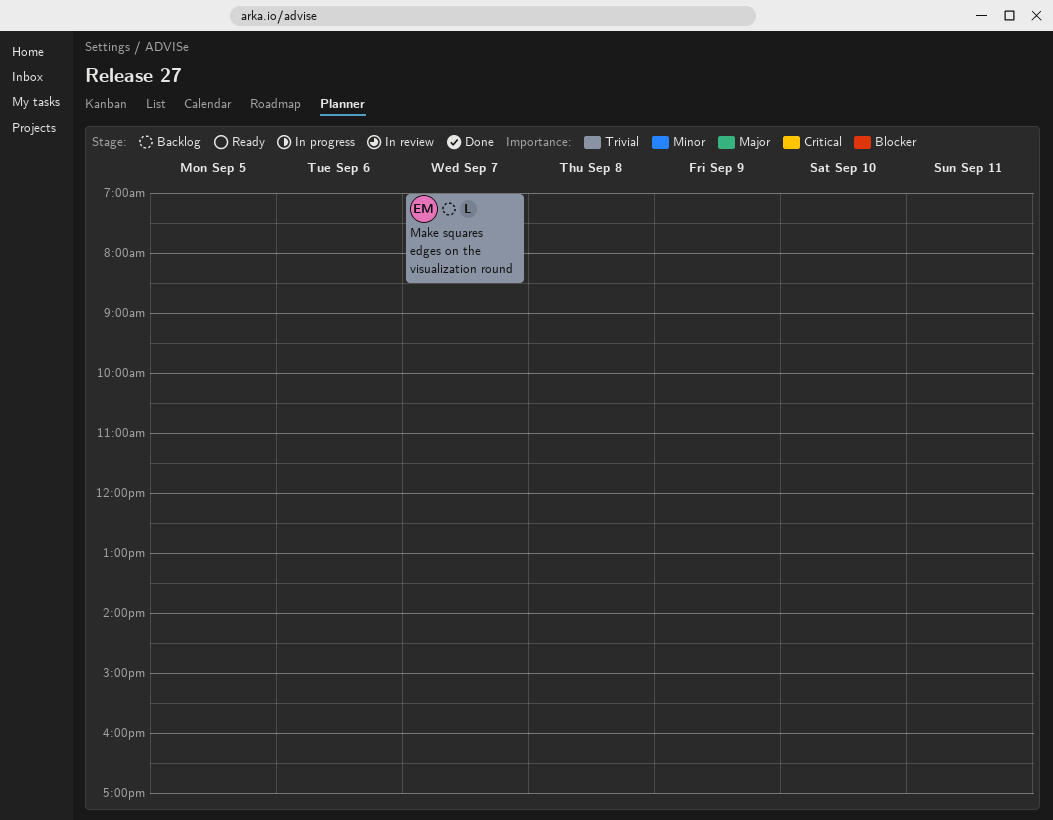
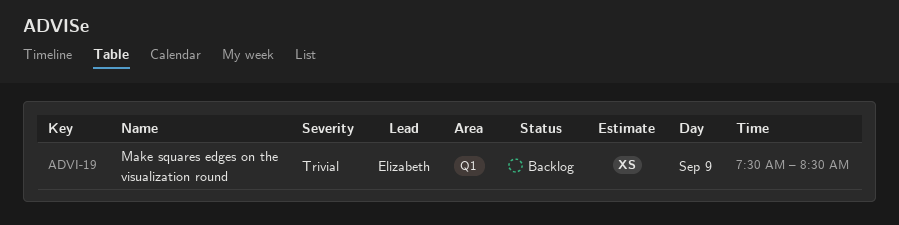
Make squares edges on the visualization round, estimate: L -> XS
Make squares edges on the visualization round, day: Sep 7 -> Sep 9
Make squares edges on the visualization round, begins: 07:00 -> 07:30

